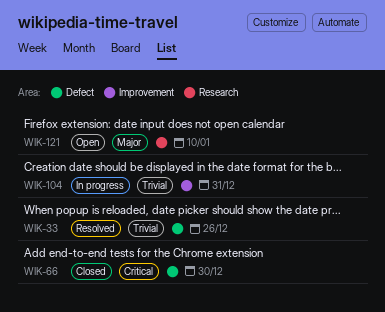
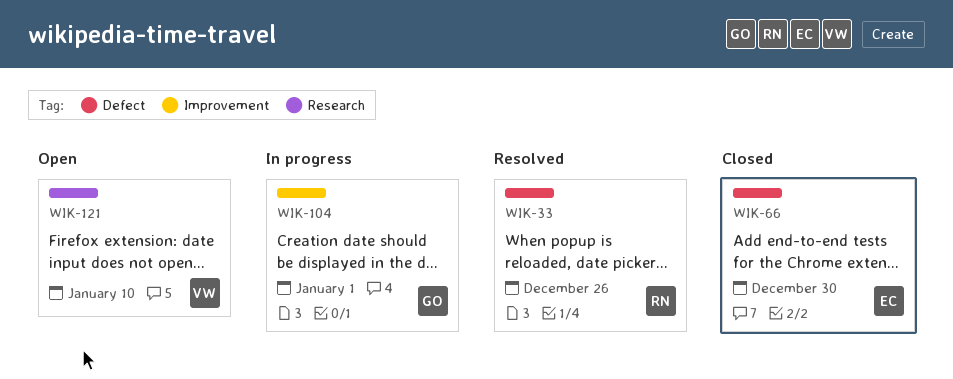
WIK-104, due: Dec 31 -> Jan 1

